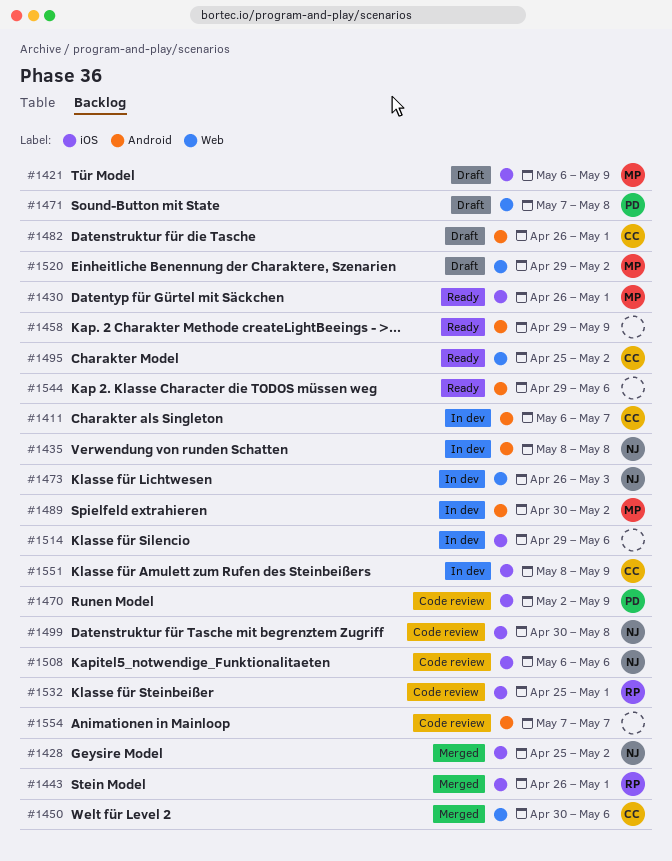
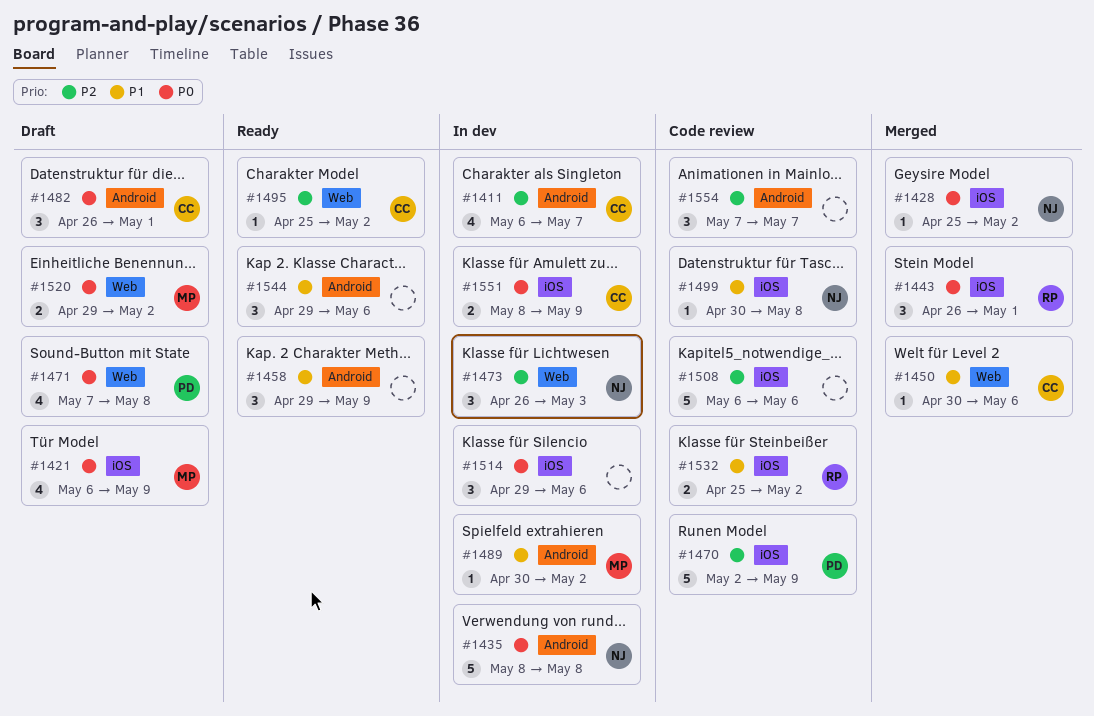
#1430: present -> none
#1508, owner: NJ -> none
#1532, due: May 1 -> May 2

